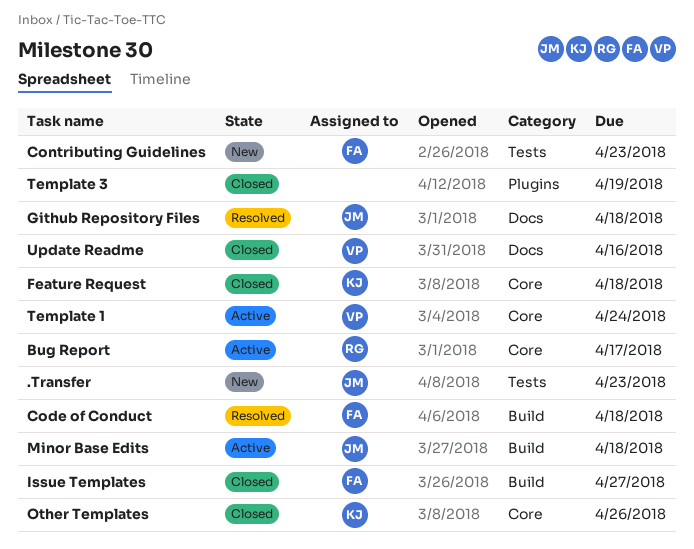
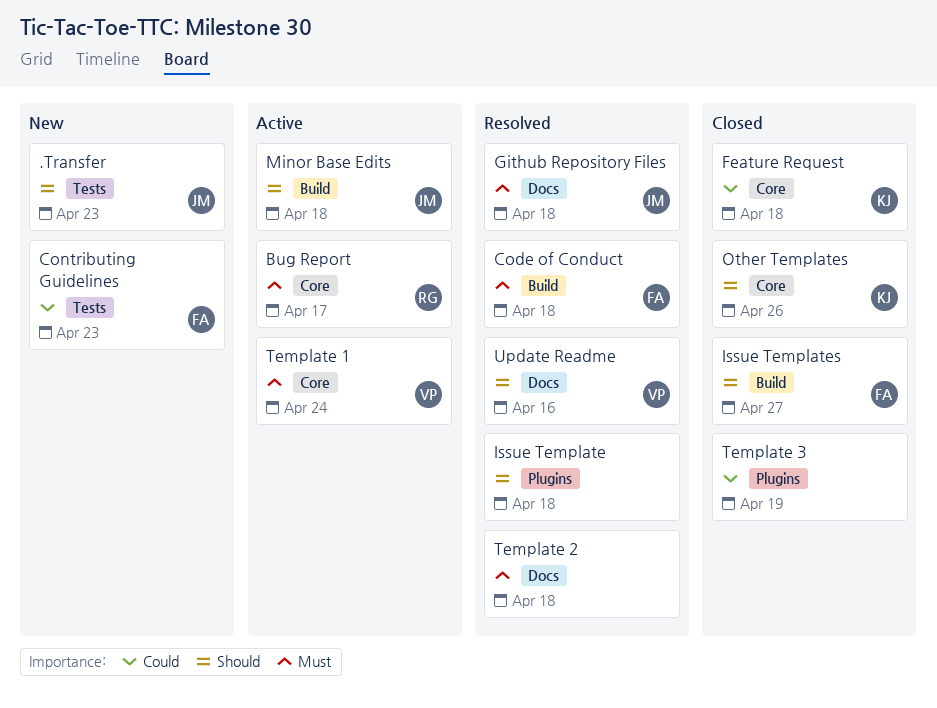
Issue Template: none -> present
Template 2: none -> present
Update Readme, status: Closed -> Resolved

